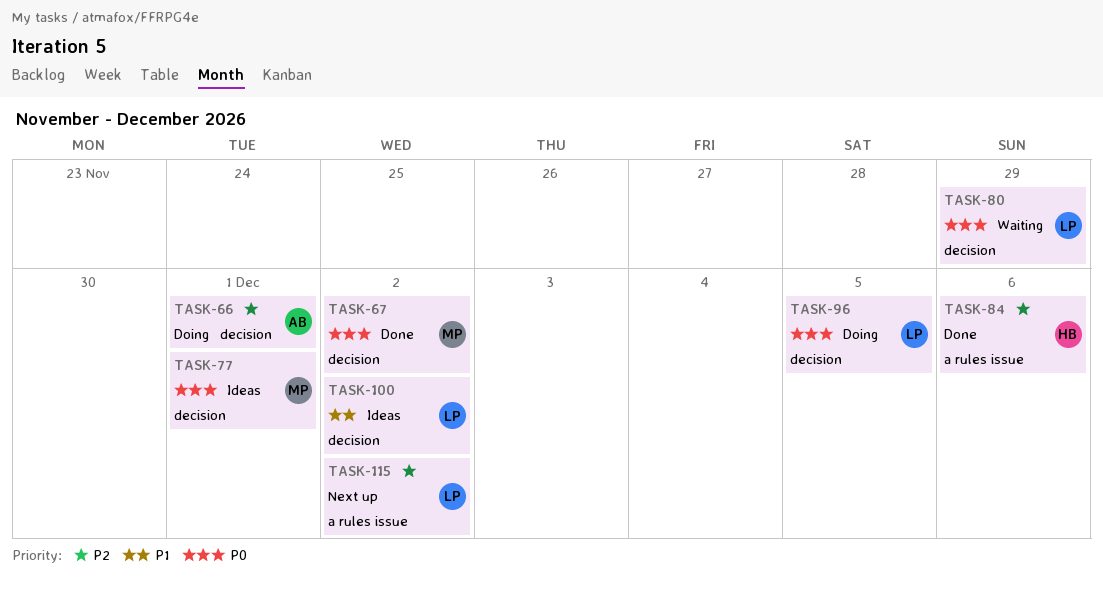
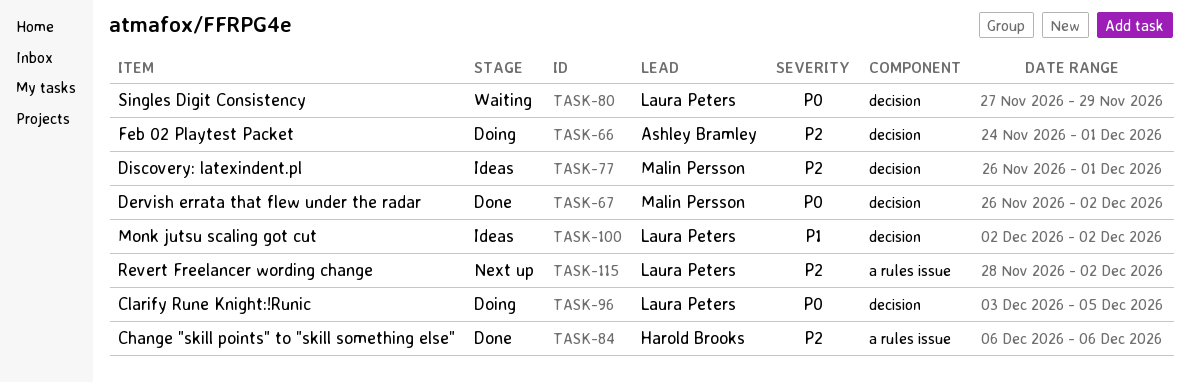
TASK-77, priority: P0 -> P2

